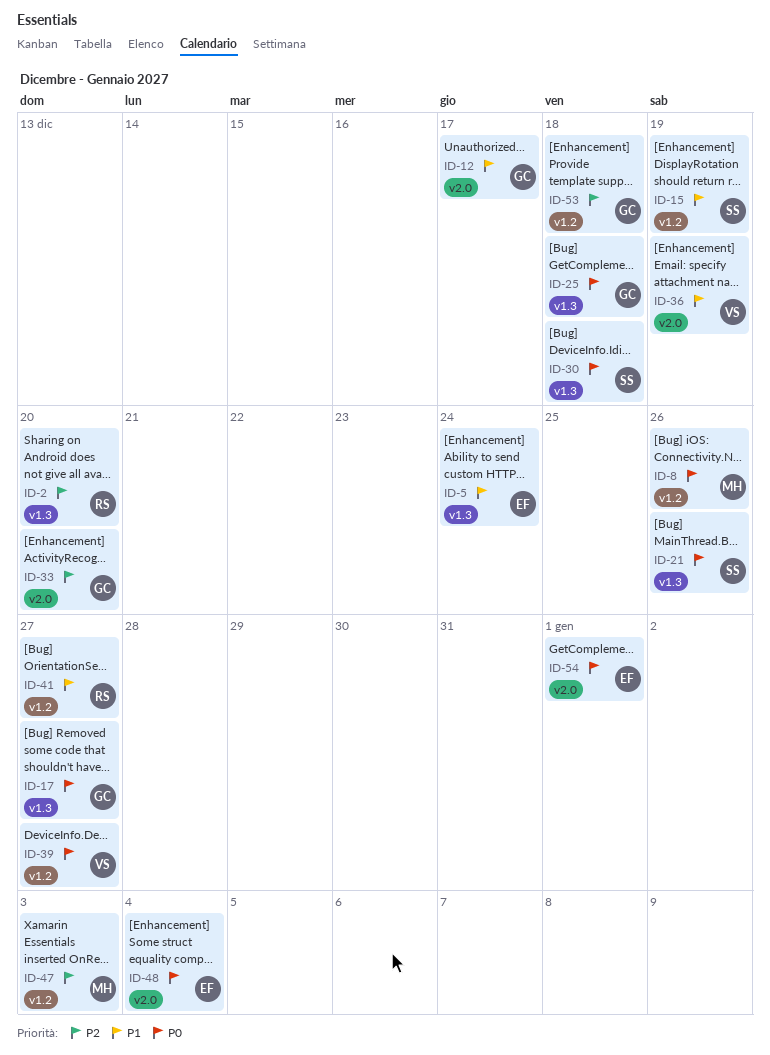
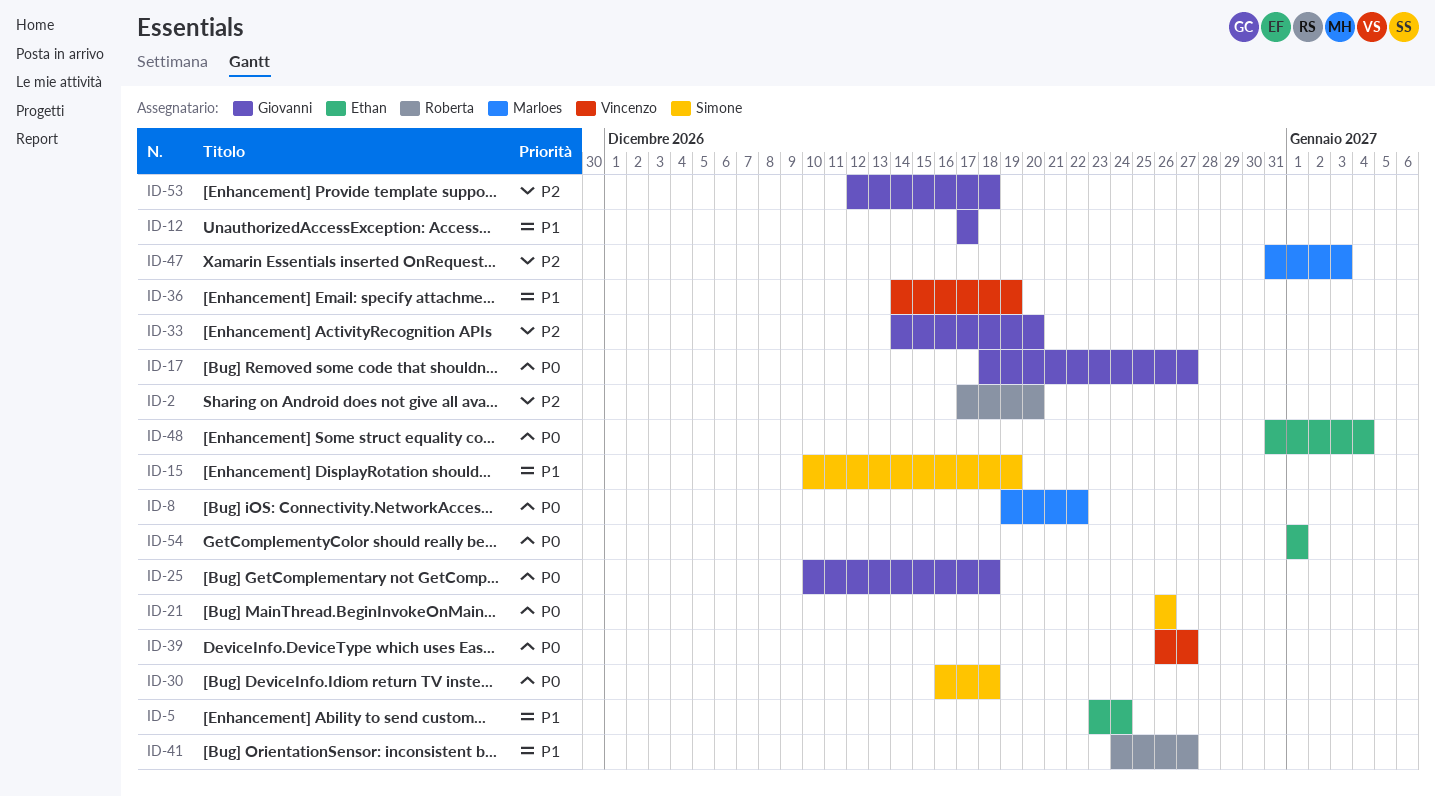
ID-8, due: Dec 26 -> Dec 22

